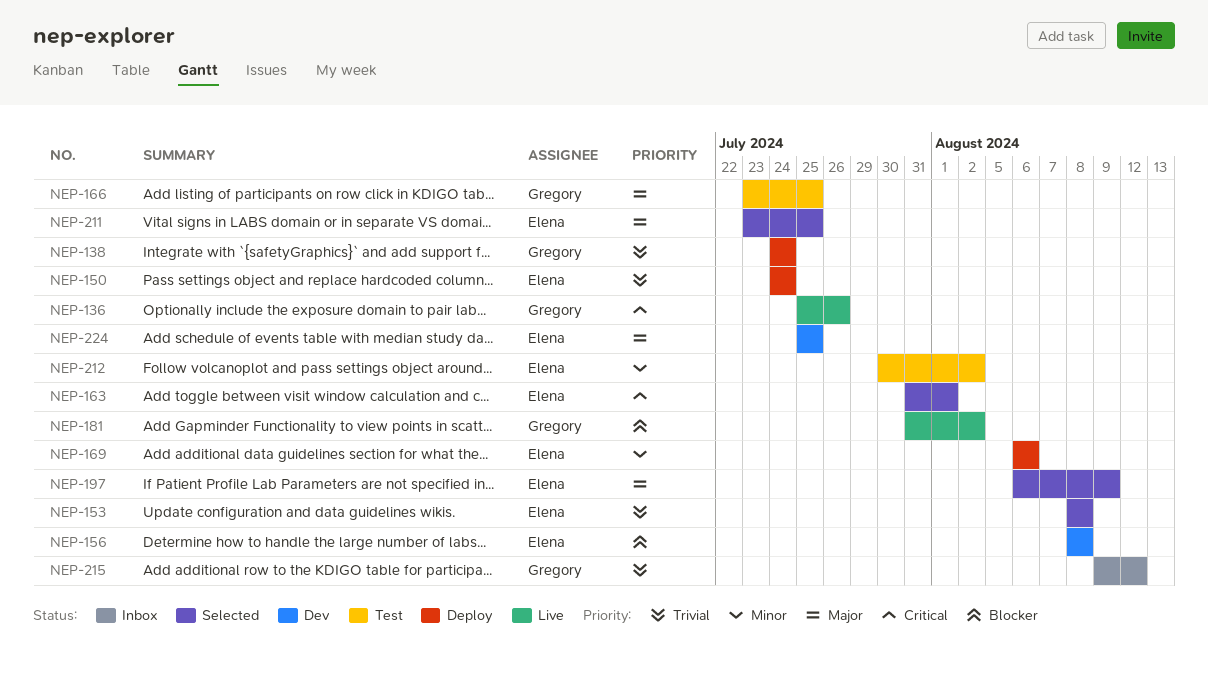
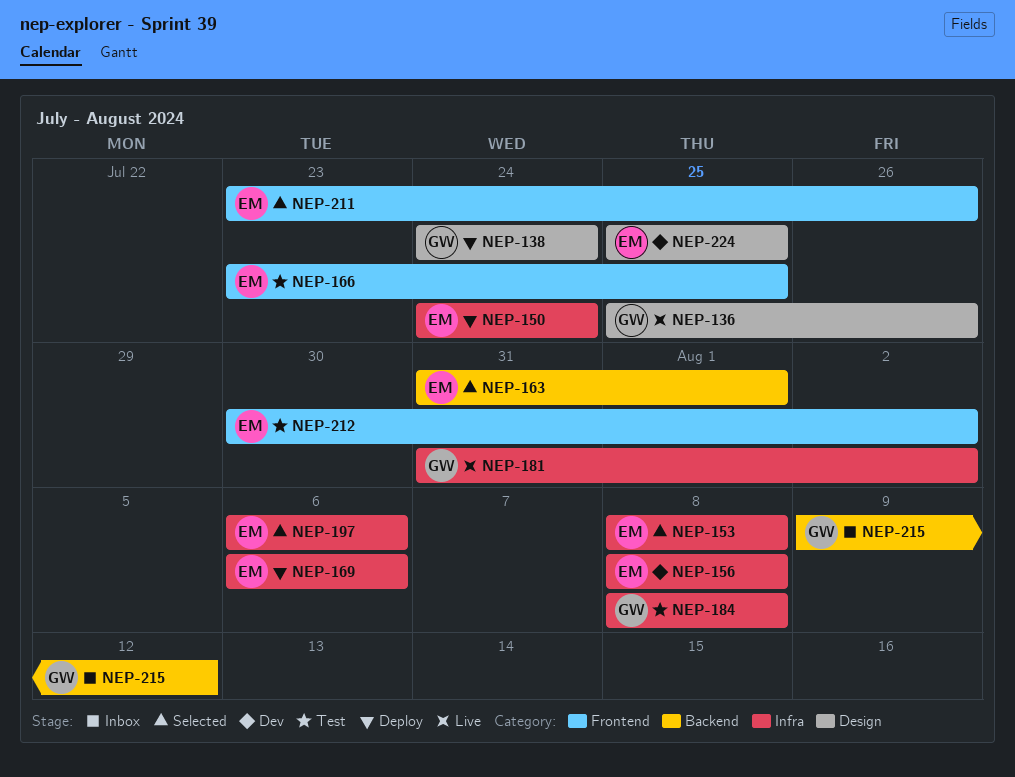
NEP-166, owner: Gregory -> Elena
NEP-184: none -> present
NEP-197, due: Aug 9 -> Aug 6
NEP-211, due: Jul 25 -> Jul 26

